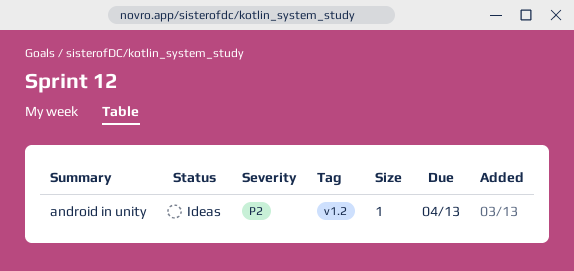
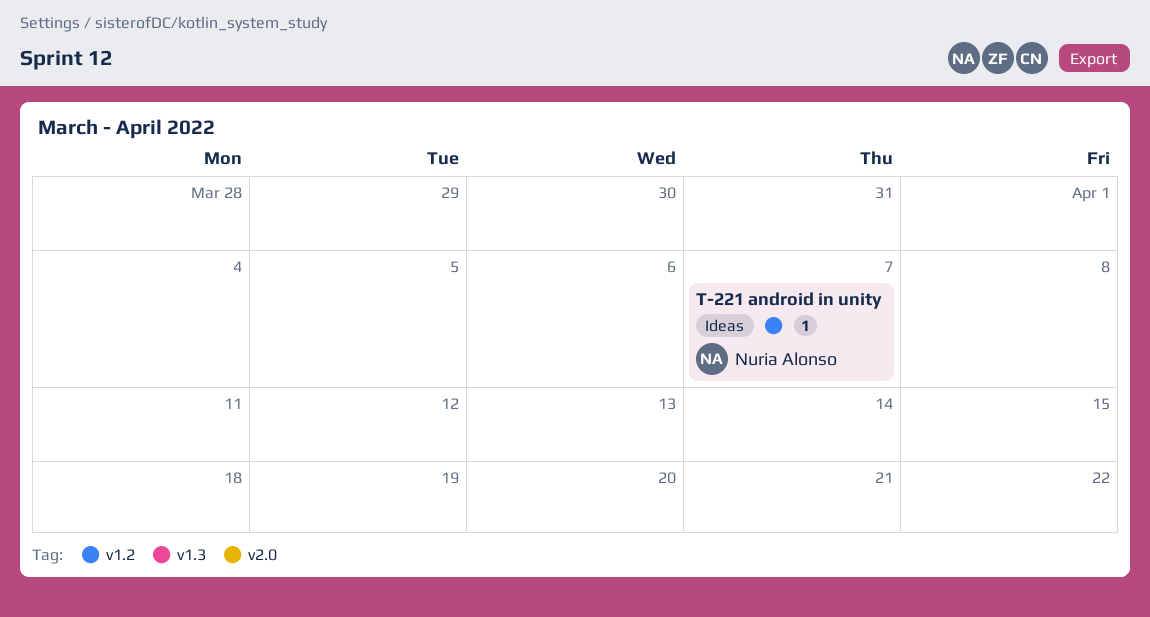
android in unity, due: Apr 13 -> Apr 7

